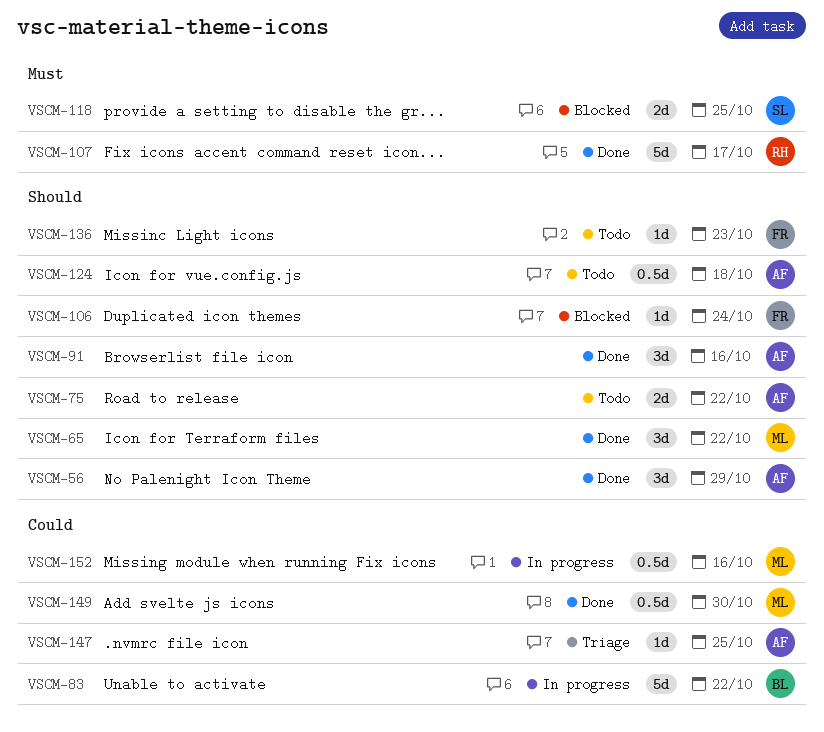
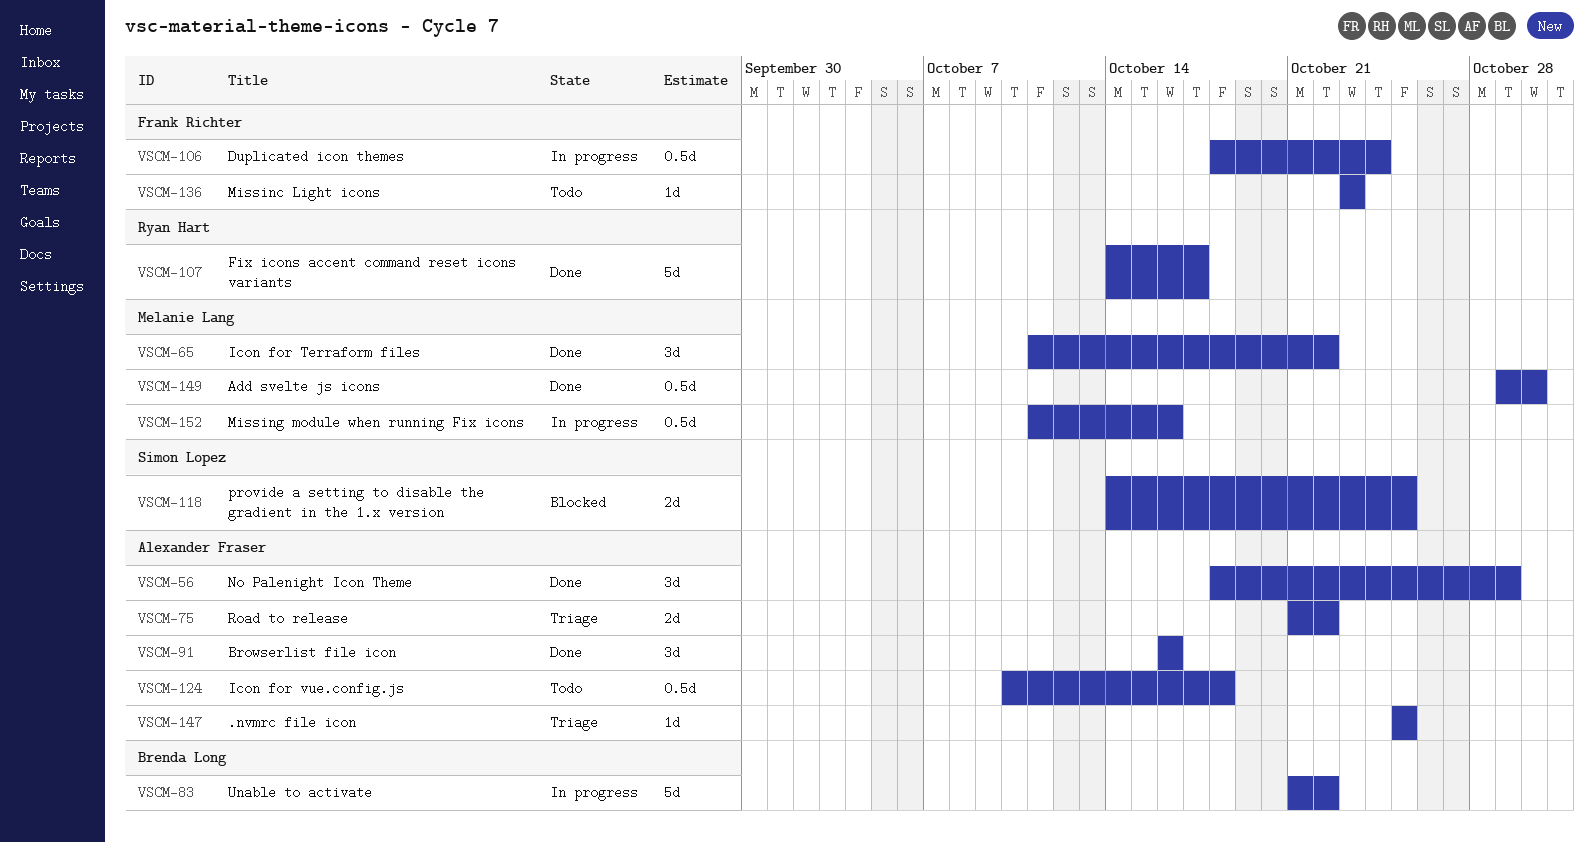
VSCM-75, status: Todo -> Triage
VSCM-106, status: Blocked -> In progress
VSCM-106, estimate: 1d -> 0.5d

